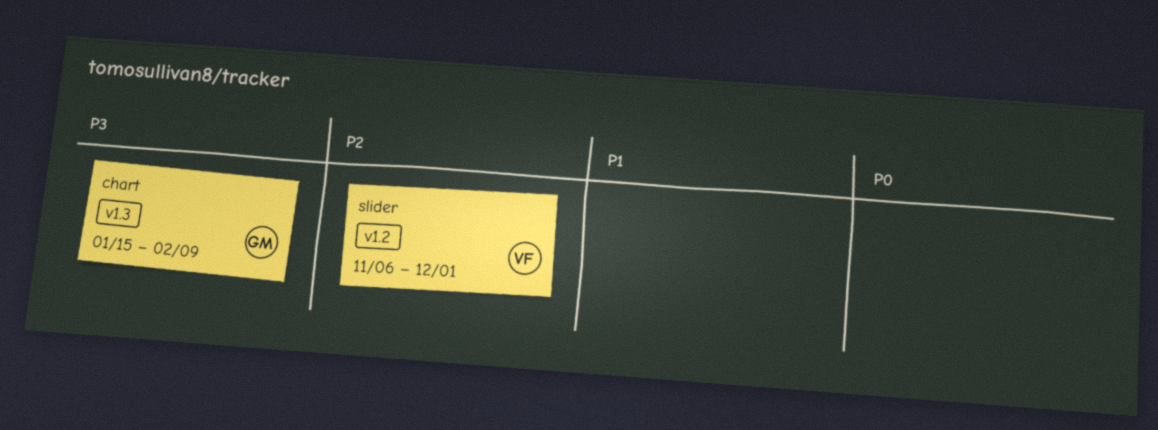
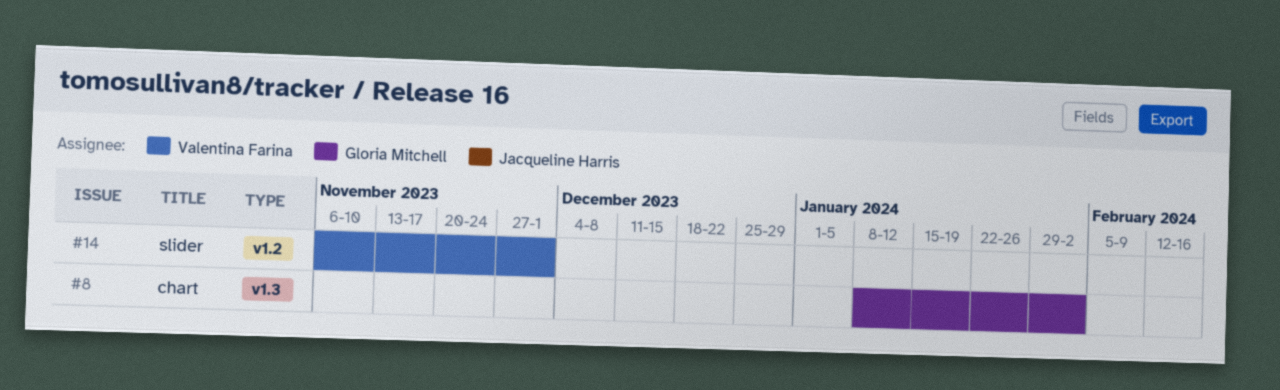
chart, start: Jan 15 -> Jan 8
chart, due: Feb 9 -> Feb 2

